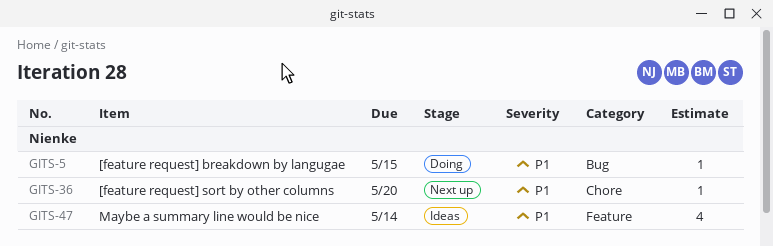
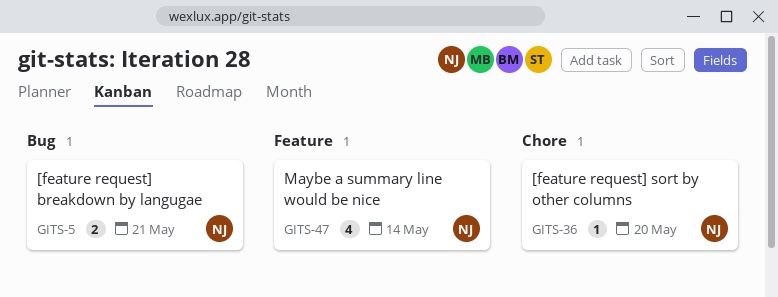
GITS-5, estimate: 1 -> 2
GITS-5, due: May 15 -> May 21

